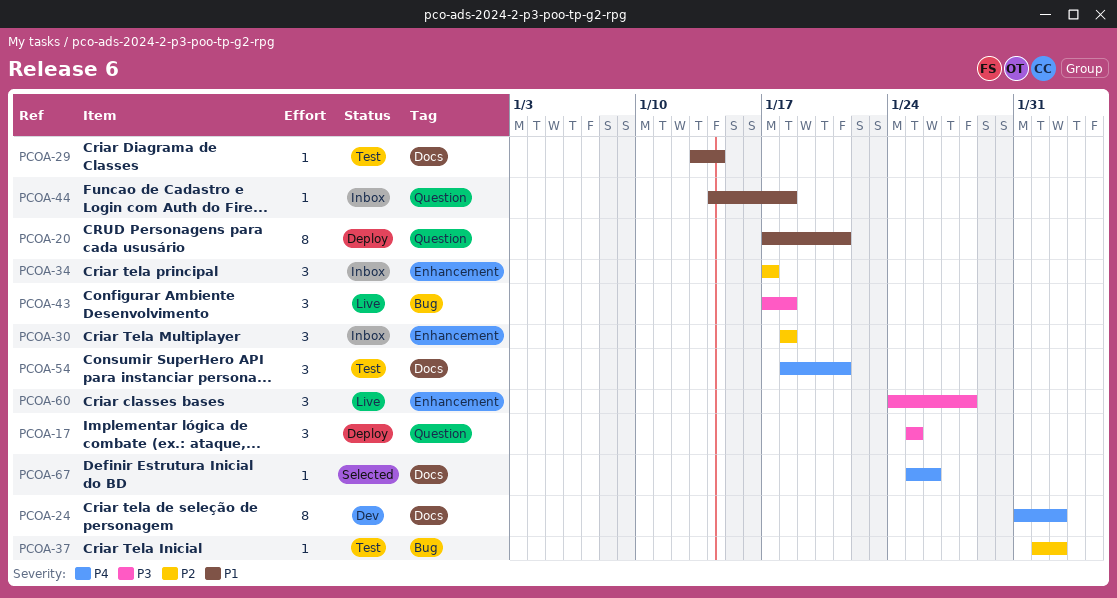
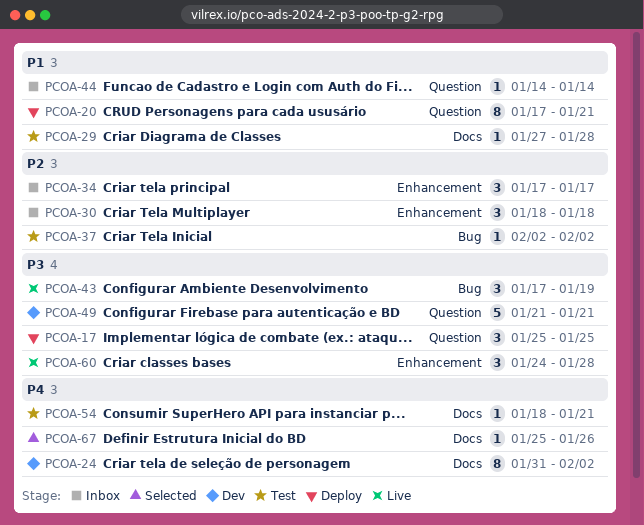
PCOA-29, start: Jan 13 -> Jan 27
PCOA-29, due: Jan 14 -> Jan 28
PCOA-37, start: Feb 1 -> Feb 2
PCOA-43, due: Jan 18 -> Jan 19
PCOA-44, due: Jan 18 -> Jan 14
PCOA-49: none -> present
PCOA-54, estimate: 3 -> 1

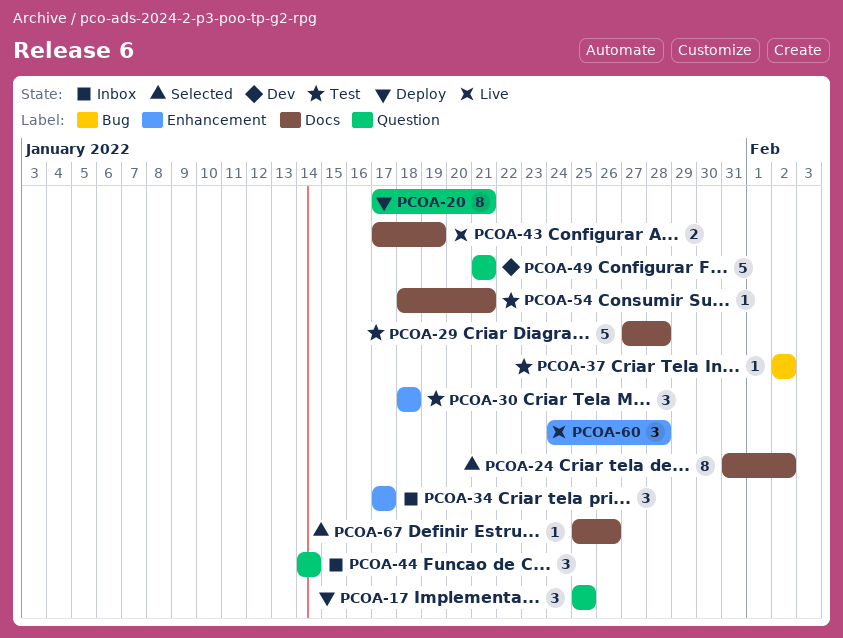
PCOA-24, status: Dev -> Selected
PCOA-29, estimate: 1 -> 5
PCOA-30, status: Inbox -> Test
PCOA-43, label: Bug -> Docs
PCOA-43, estimate: 3 -> 2
PCOA-44, estimate: 1 -> 3

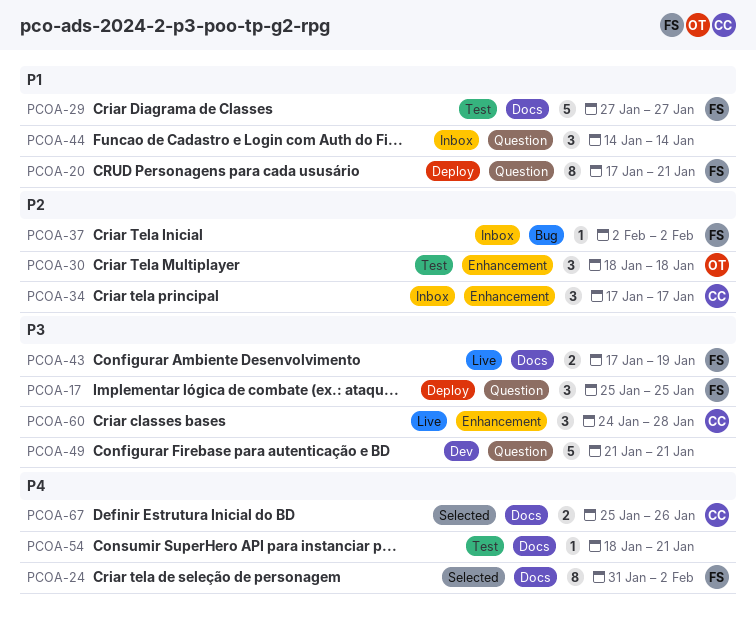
PCOA-29, due: Jan 28 -> Jan 27
PCOA-37, status: Test -> Inbox
PCOA-67, estimate: 1 -> 2

